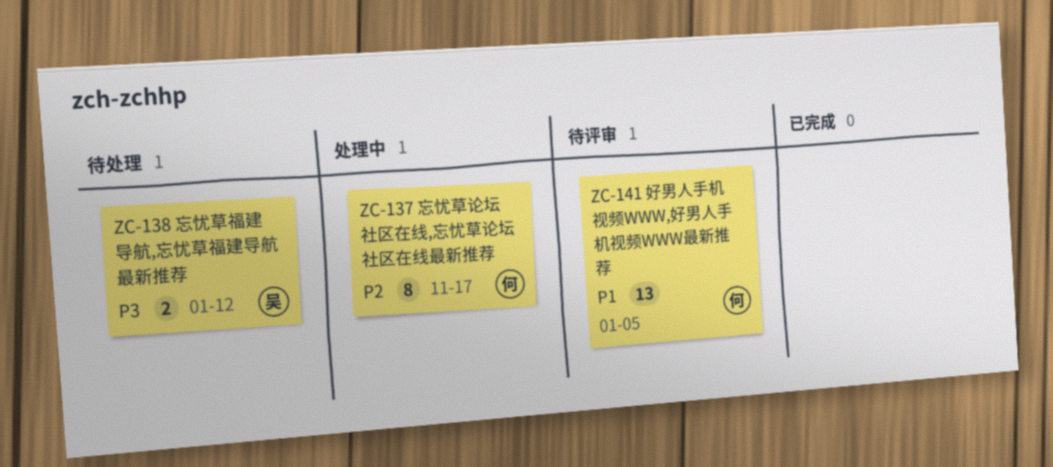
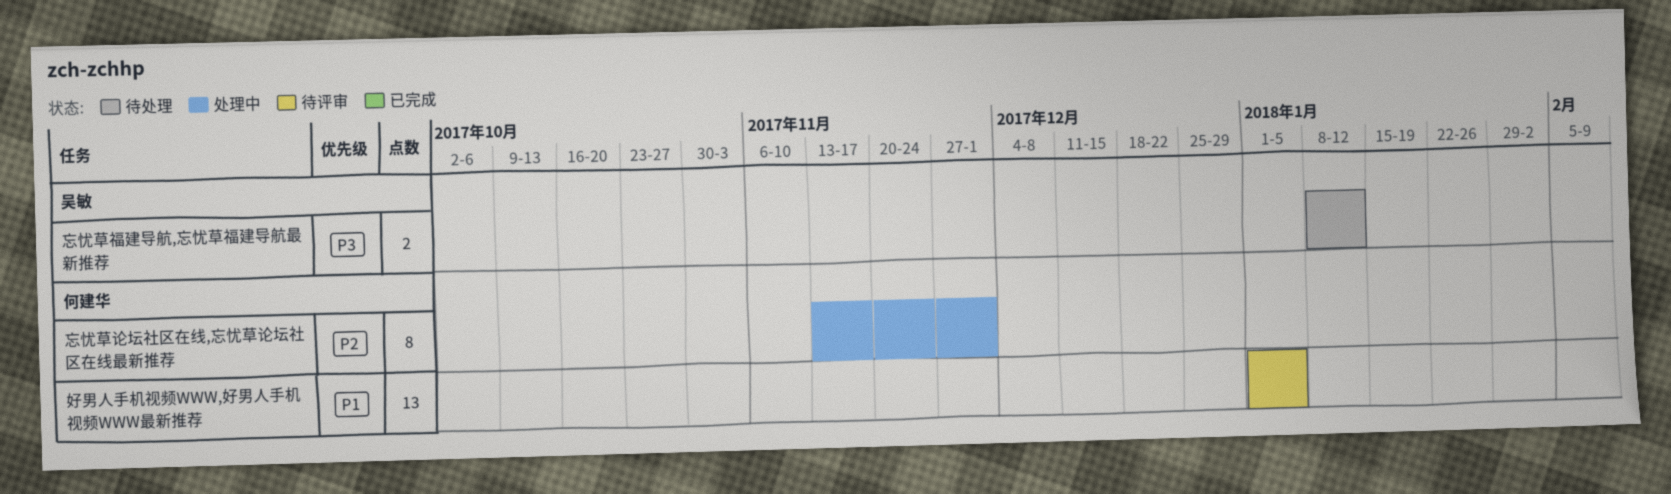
忘忧草论坛社区在线,忘忧草论坛社区在线最新推荐, due: Nov 17 -> Dec 1

